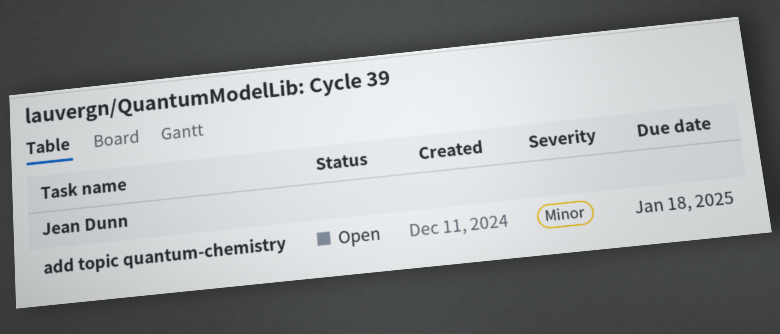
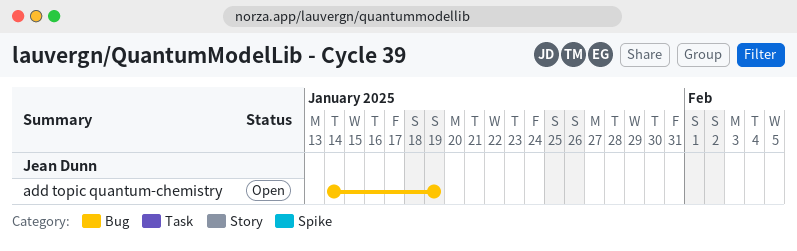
add topic quantum-chemistry, due: Jan 18 -> Jan 19

